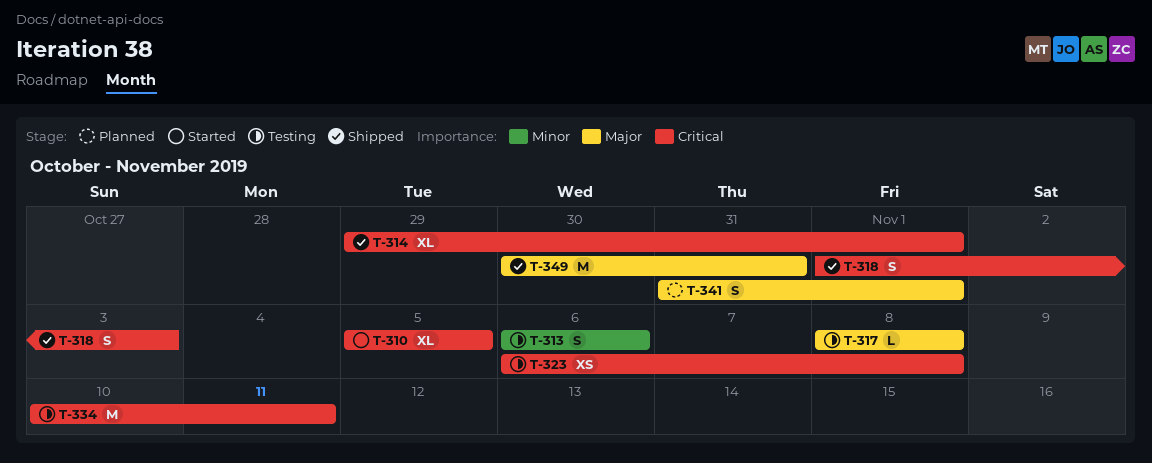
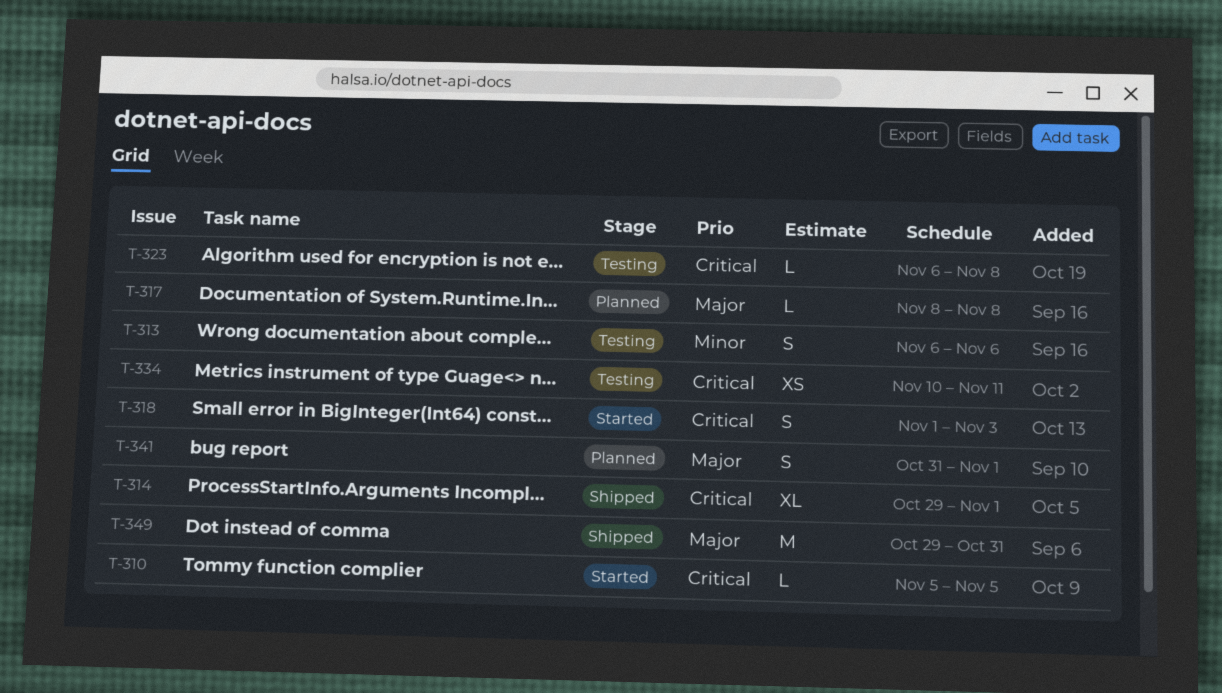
T-310, estimate: XL -> L
T-317, status: Testing -> Planned
T-318, status: Shipped -> Started
T-323, estimate: XS -> L
T-334, estimate: M -> XS
T-349, start: Oct 30 -> Oct 29

